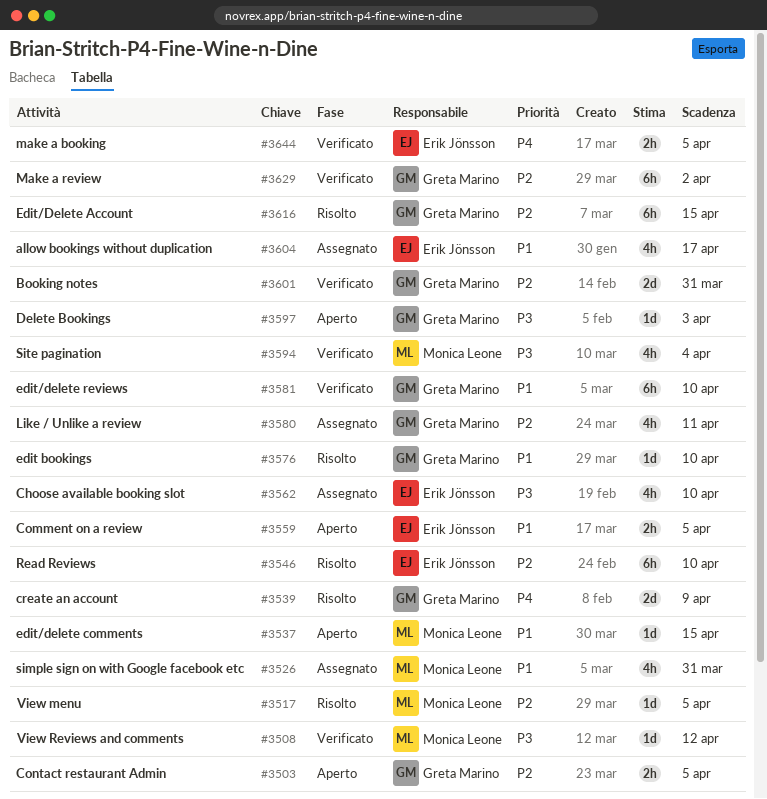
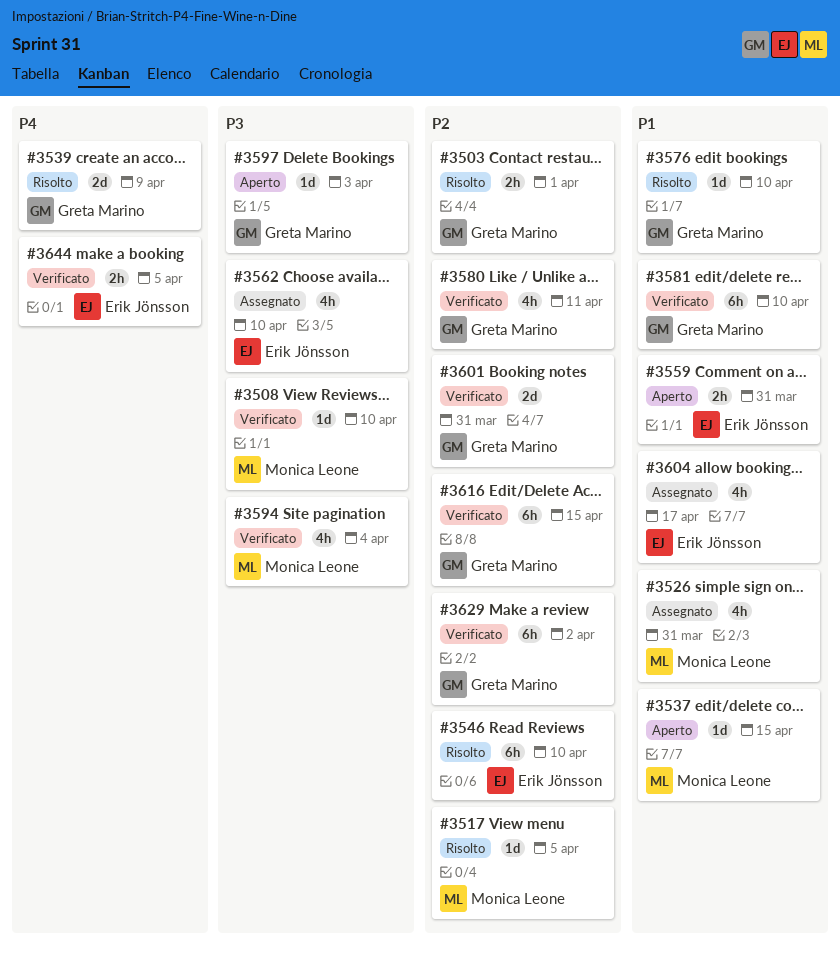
#3503, status: Aperto -> Risolto
#3503, due: Apr 5 -> Apr 1
#3508, due: Apr 12 -> Apr 10
#3559, due: Apr 5 -> Mar 31
#3580, status: Assegnato -> Verificato
#3616, status: Risolto -> Verificato

